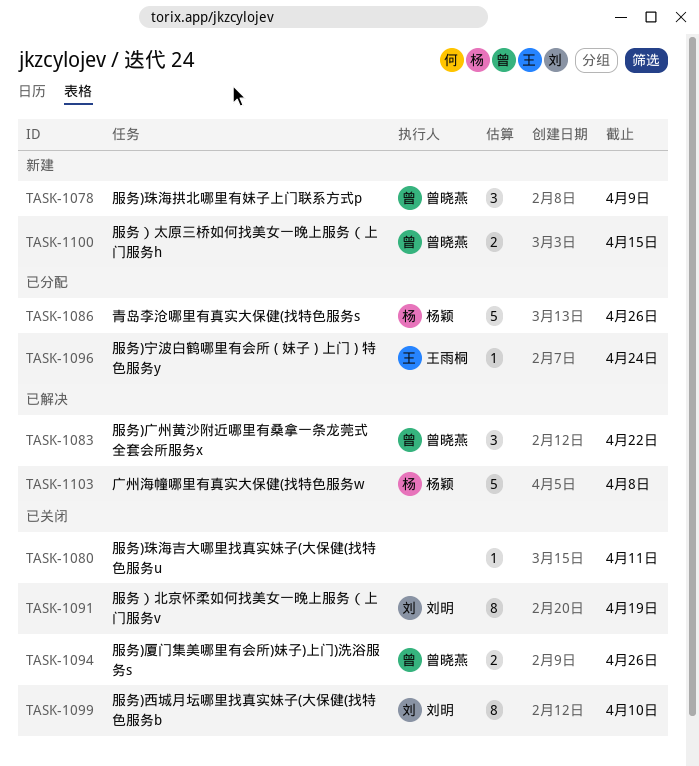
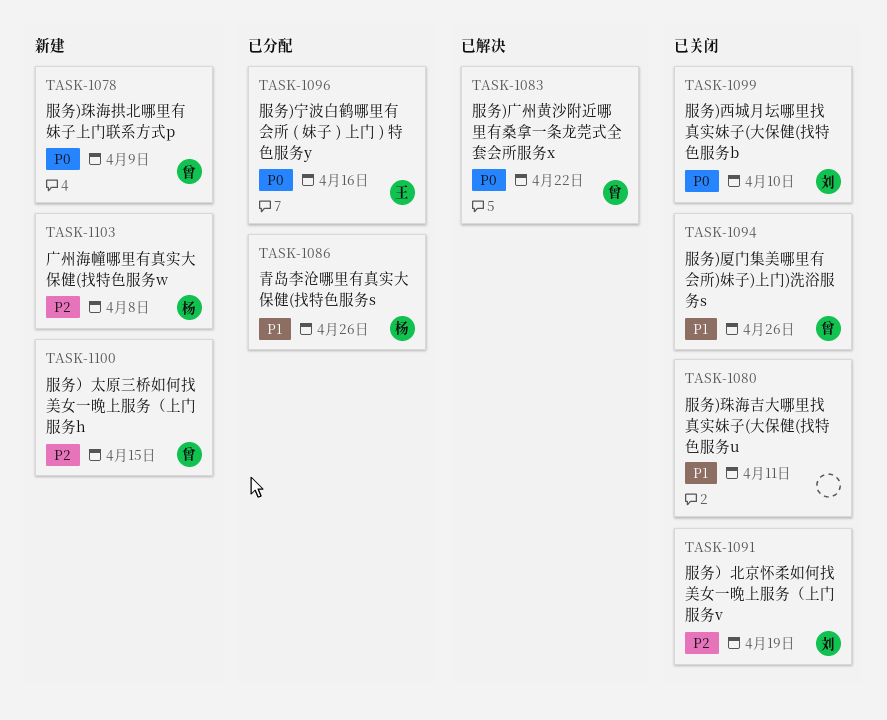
TASK-1096, due: Apr 24 -> Apr 16
TASK-1103, status: 已解决 -> 新建

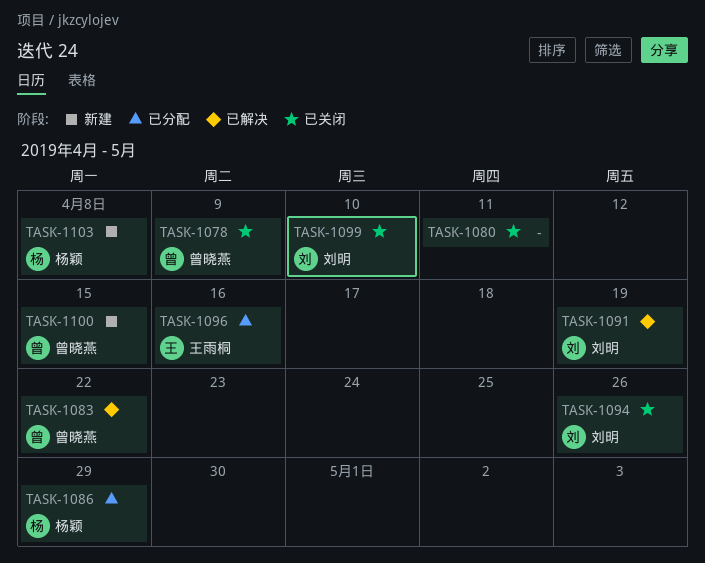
TASK-1078, status: 新建 -> 已关闭
TASK-1086, due: Apr 26 -> Apr 29
TASK-1091, status: 已关闭 -> 已解决
TASK-1094, owner: 曾晓燕 -> 刘明

